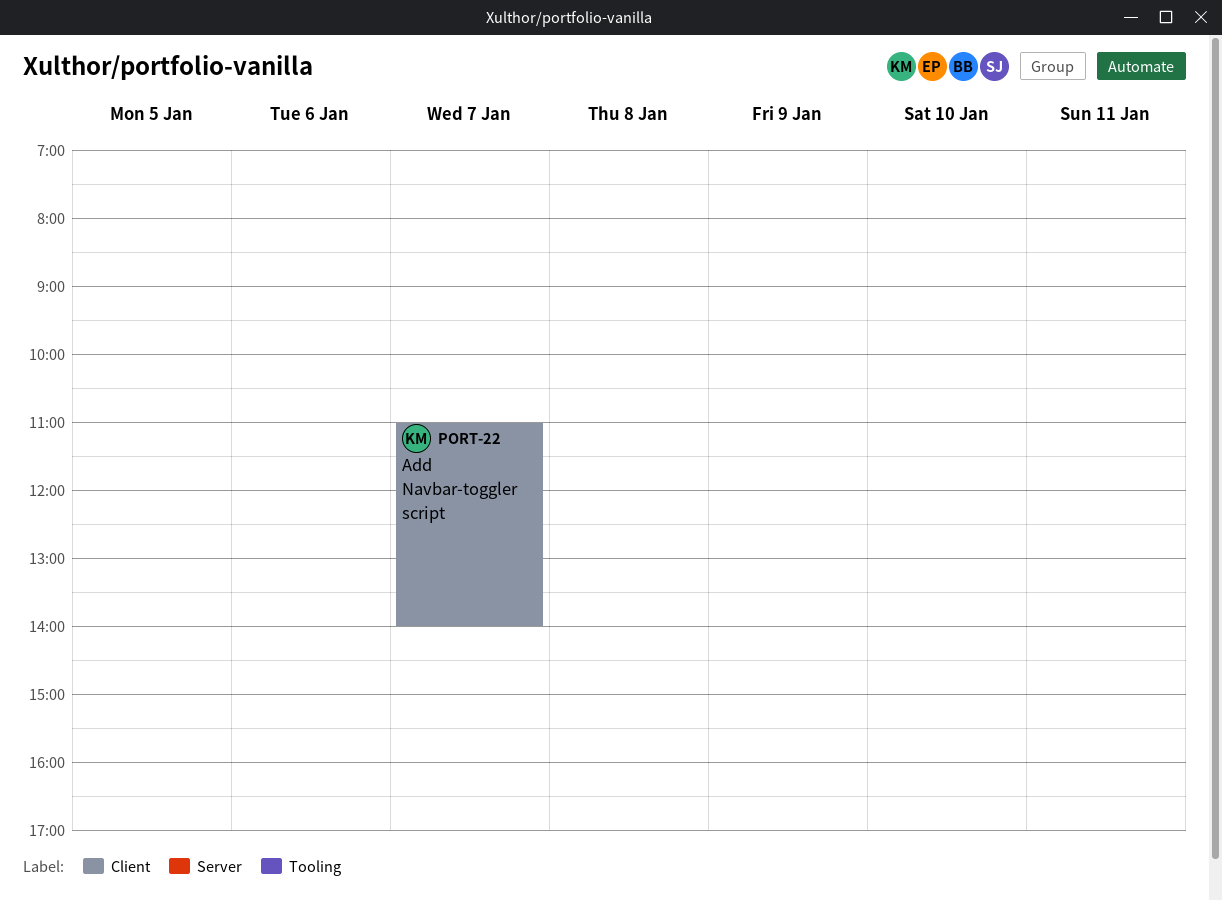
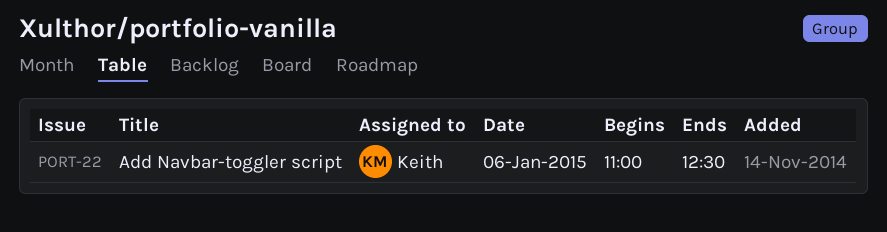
PORT-22, day: Jan 7 -> Jan 6
PORT-22, ends: 14:00 -> 12:30

